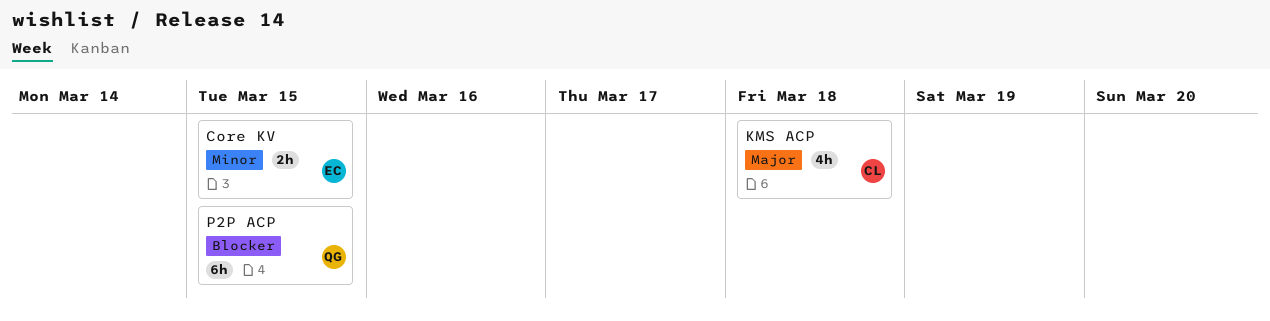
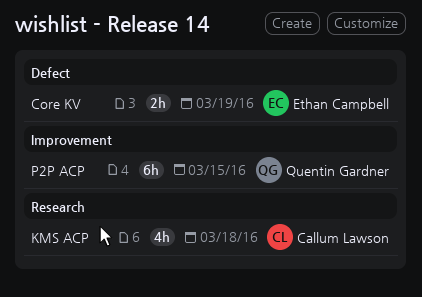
Core KV, due: Mar 15 -> Mar 19

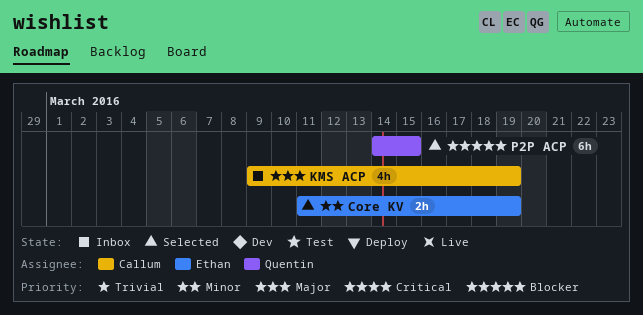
KMS ACP, due: Mar 18 -> Mar 19

